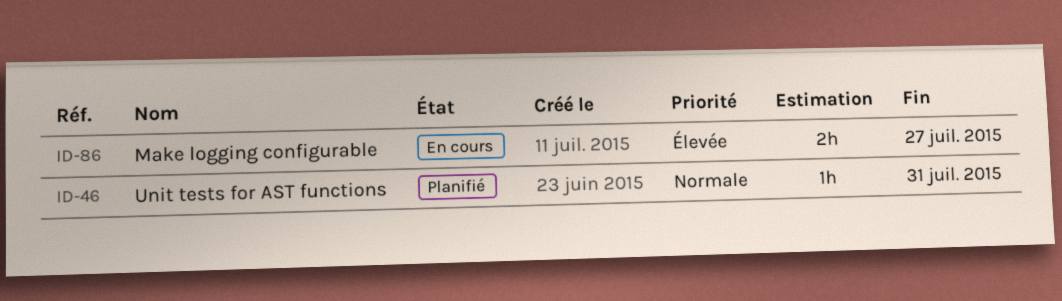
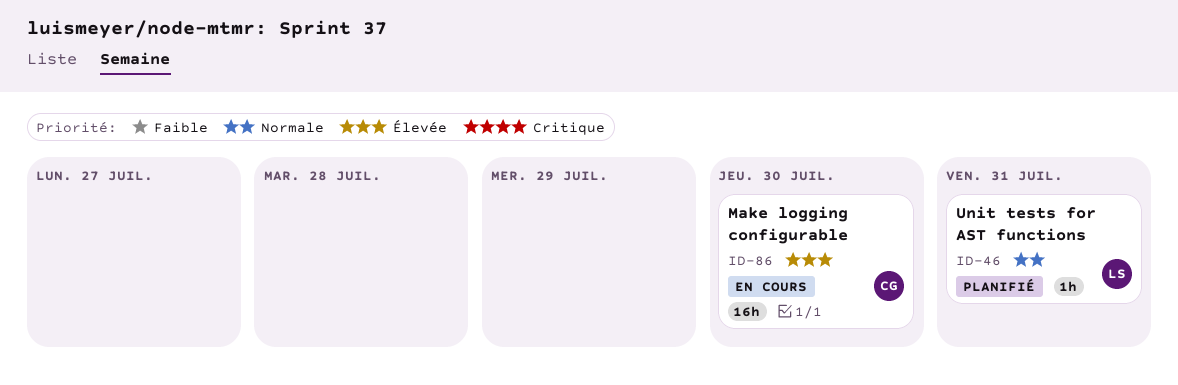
ID-86, estimate: 2h -> 16h
ID-86, due: Jul 27 -> Jul 30

